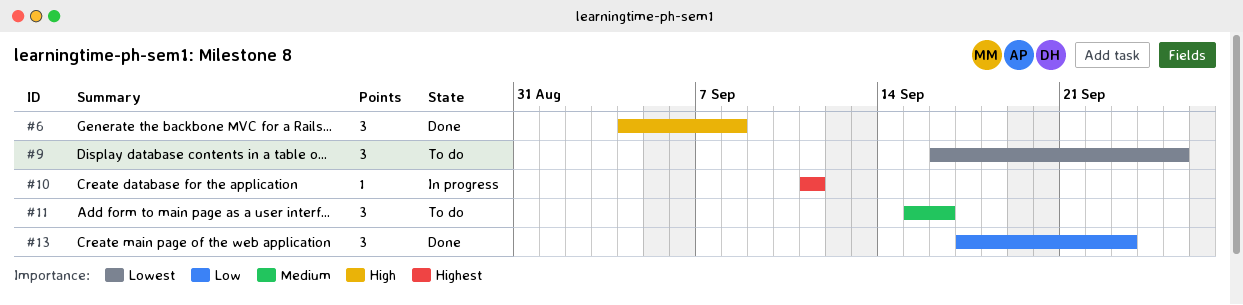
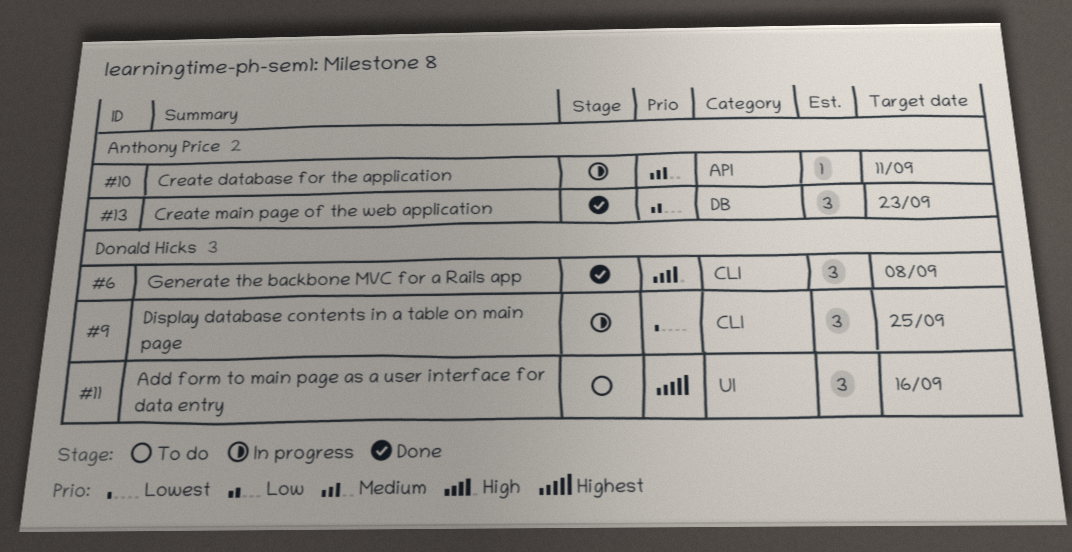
#9, status: To do -> In progress
#10, priority: Highest -> Medium
#11, priority: Medium -> Highest

